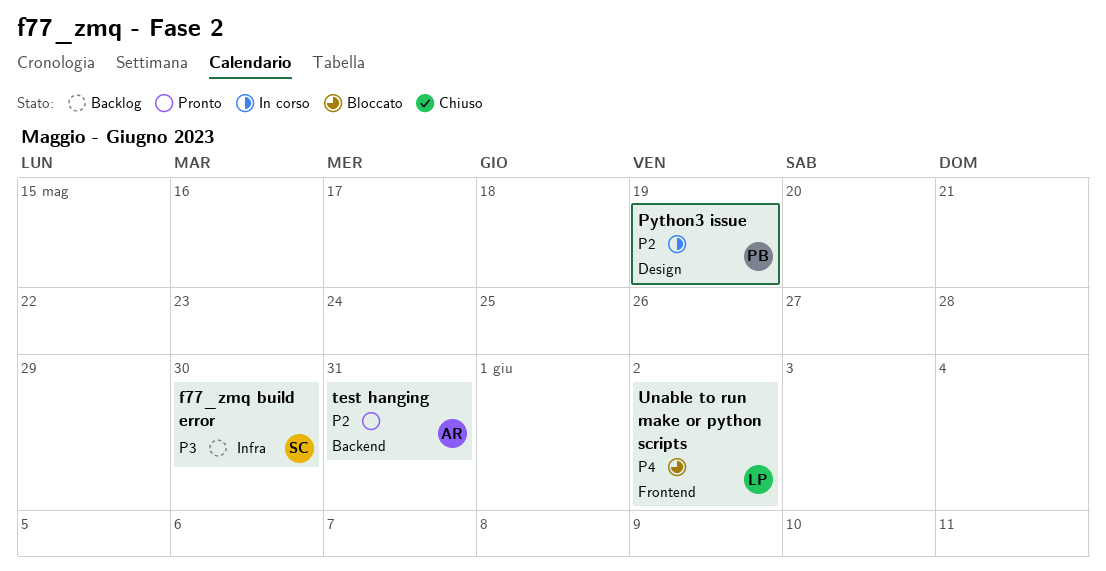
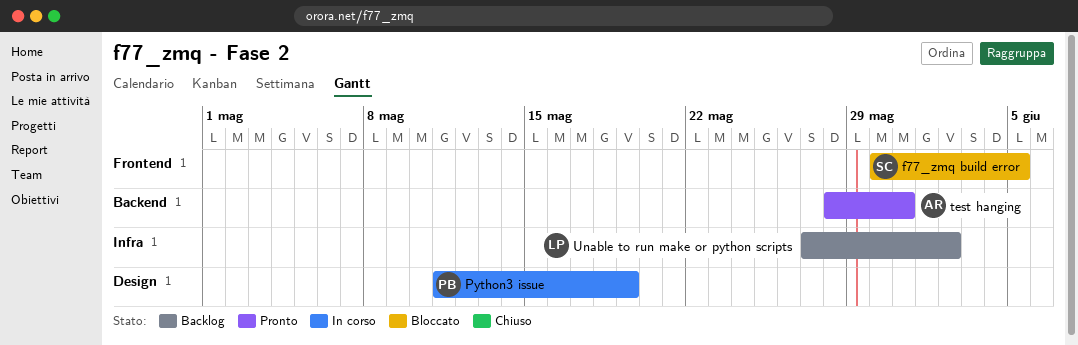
f77_zmq build error, status: Backlog -> Bloccato
f77_zmq build error, label: Infra -> Frontend
f77_zmq build error, due: May 30 -> Jun 5
Unable to run make or python scripts, status: Bloccato -> Backlog
Unable to run make or python scripts, label: Frontend -> Infra

